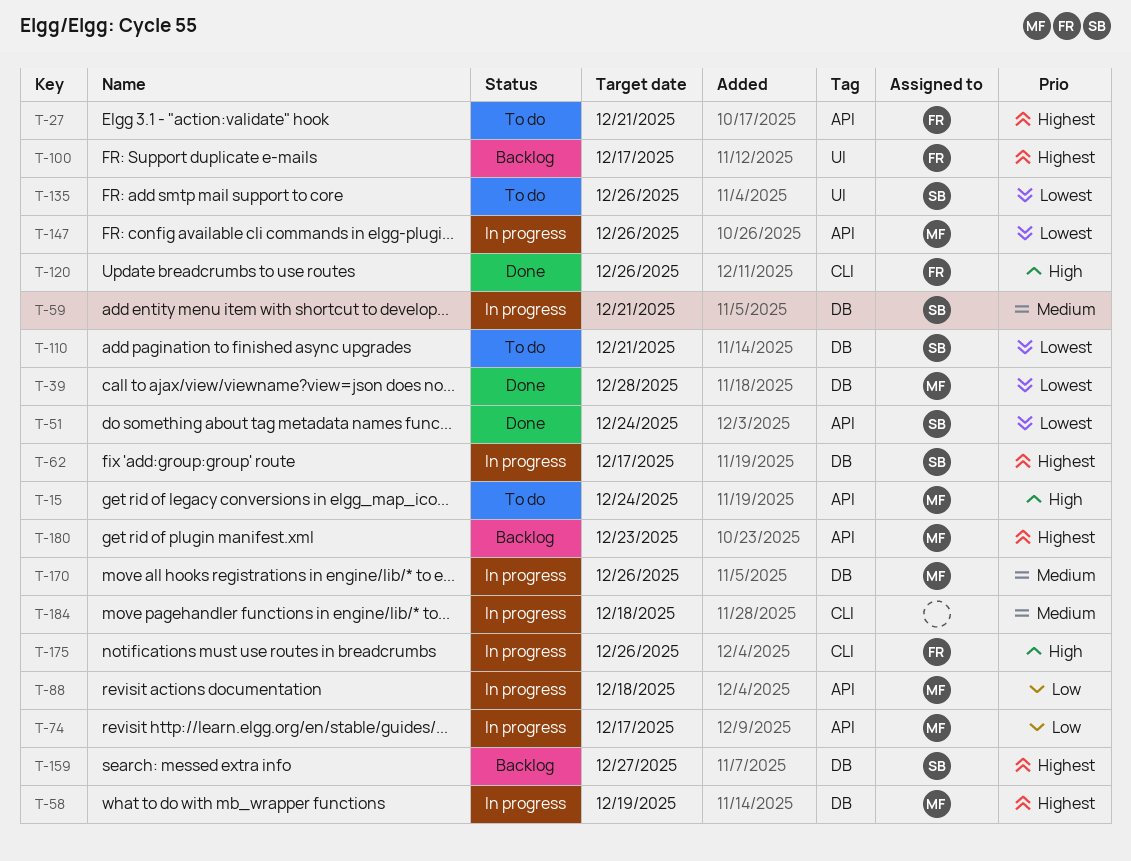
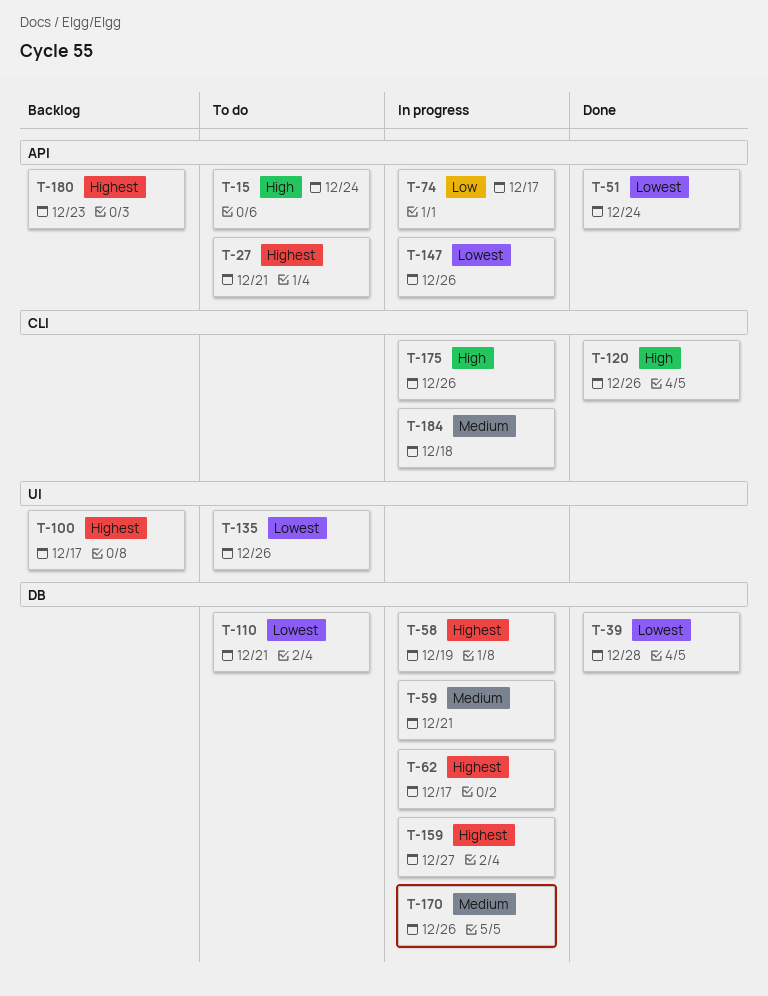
T-88: present -> none
T-159, status: Backlog -> In progress

